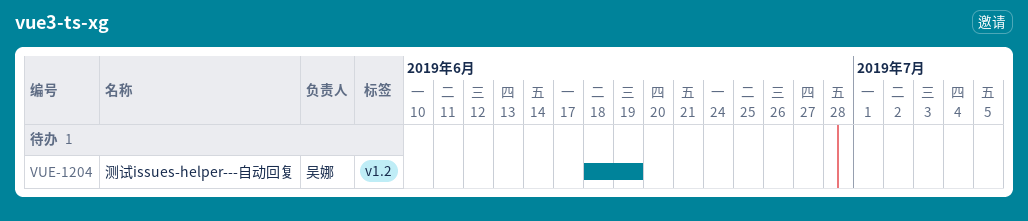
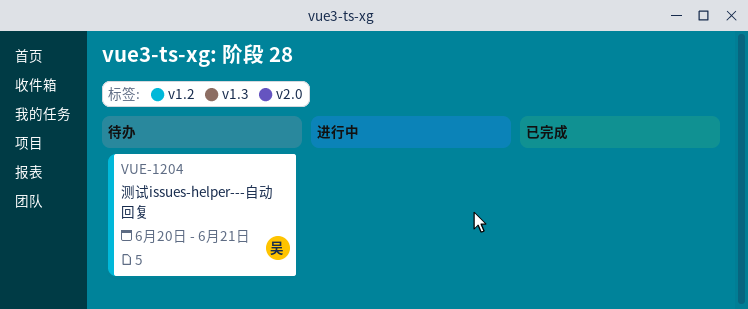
VUE-1204, start: Jun 18 -> Jun 20
VUE-1204, due: Jun 19 -> Jun 21

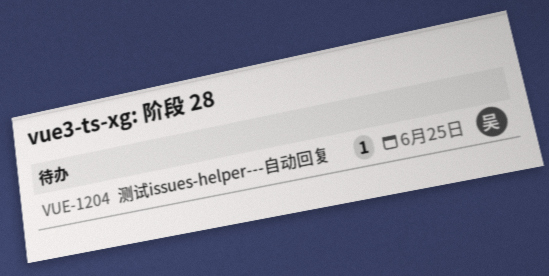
VUE-1204, due: Jun 21 -> Jun 25

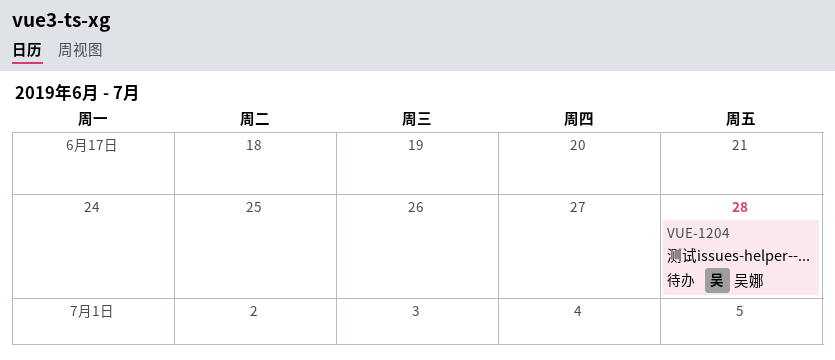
VUE-1204, due: Jun 25 -> Jun 28

